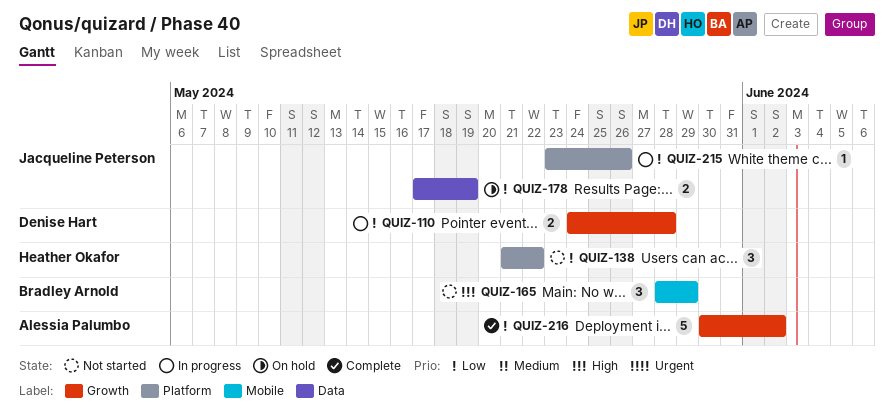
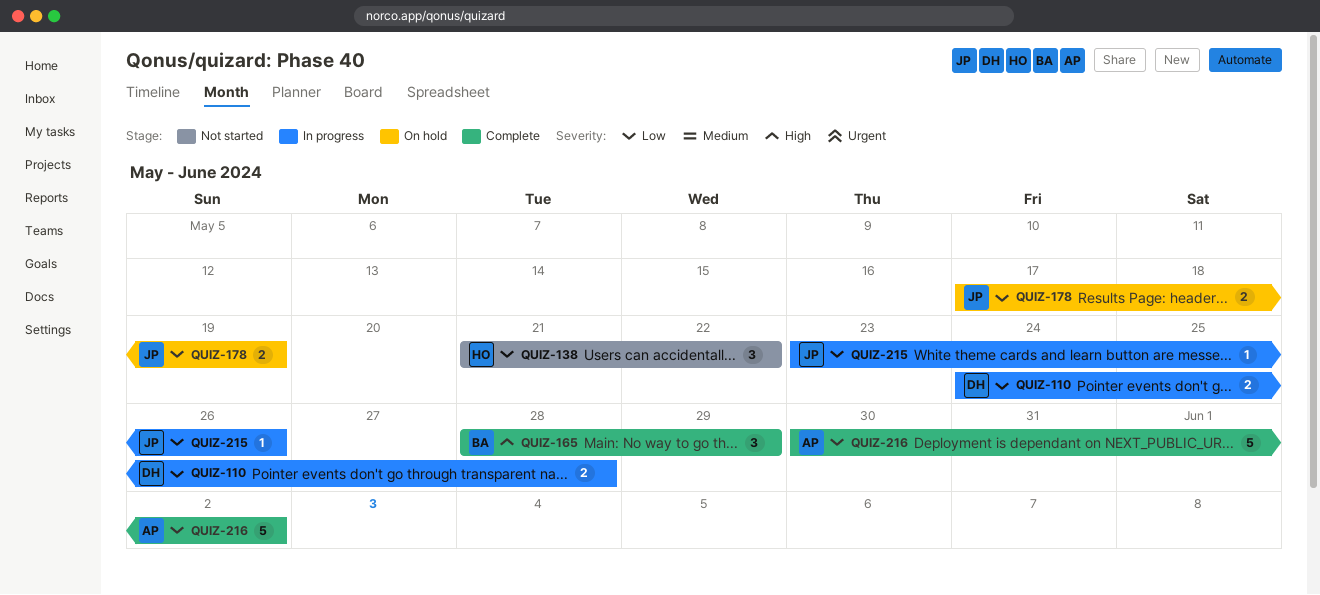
QUIZ-165, status: Not started -> Complete

